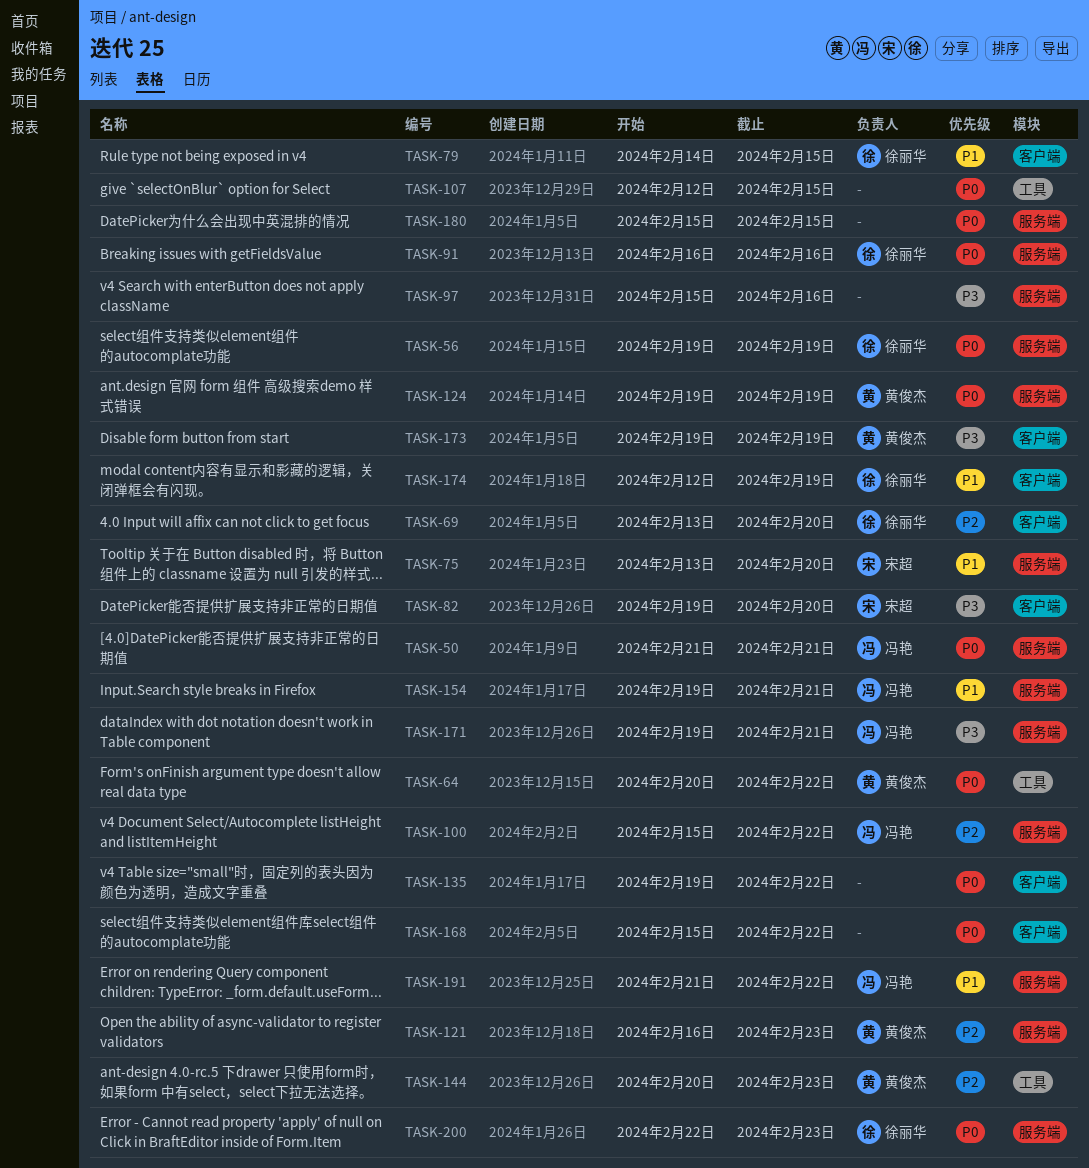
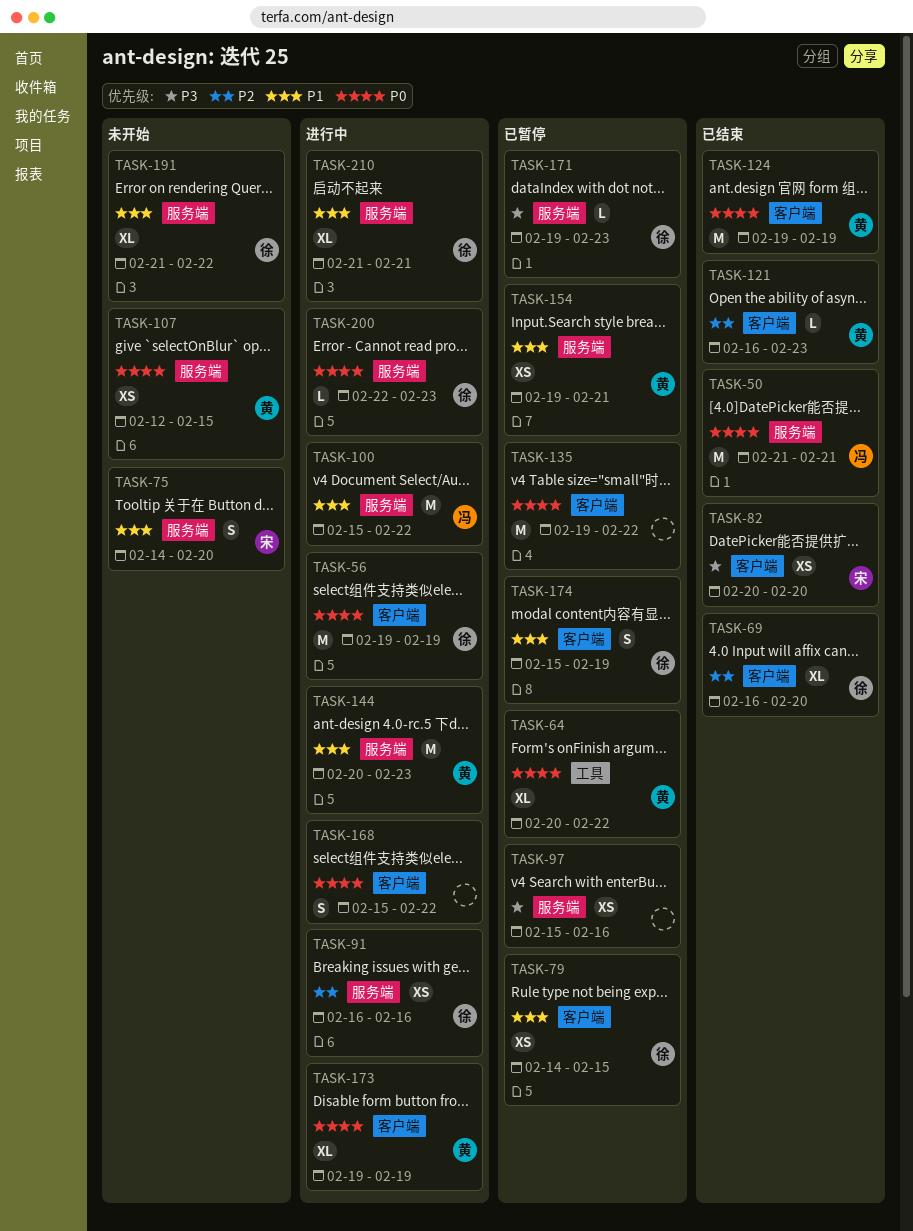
TASK-56, label: 服务端 -> 客户端
TASK-69, start: Feb 13 -> Feb 16
TASK-75, start: Feb 13 -> Feb 14
TASK-82, start: Feb 19 -> Feb 20
TASK-91, priority: P0 -> P2
TASK-100, priority: P2 -> P1
TASK-107, owner: none -> 黄俊杰
TASK-107, label: 工具 -> 服务端
TASK-121, label: 服务端 -> 客户端
TASK-124, label: 服务端 -> 客户端
TASK-144, priority: P2 -> P1
TASK-144, label: 工具 -> 服务端
TASK-154, owner: 冯艳 -> 黄俊杰
TASK-171, owner: 冯艳 -> 徐丽华
TASK-171, due: Feb 21 -> Feb 23
TASK-173, priority: P3 -> P0
TASK-174, start: Feb 12 -> Feb 15
TASK-180: present -> none
TASK-191, owner: 冯艳 -> 徐丽华
TASK-210: none -> present

